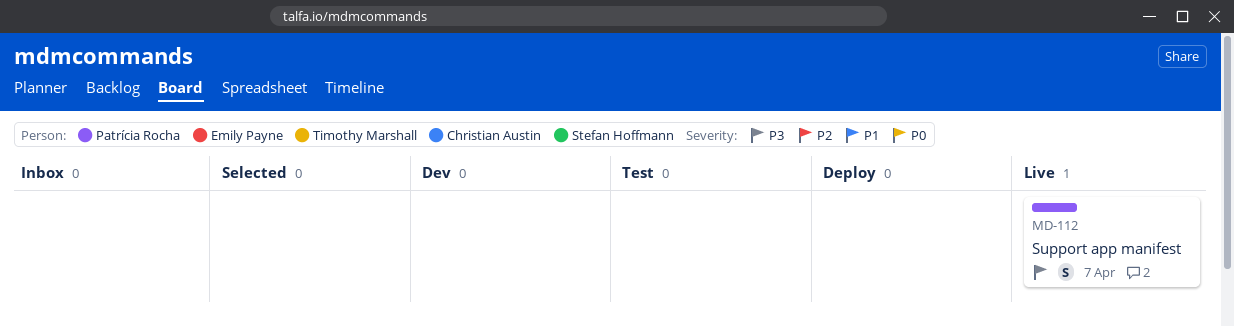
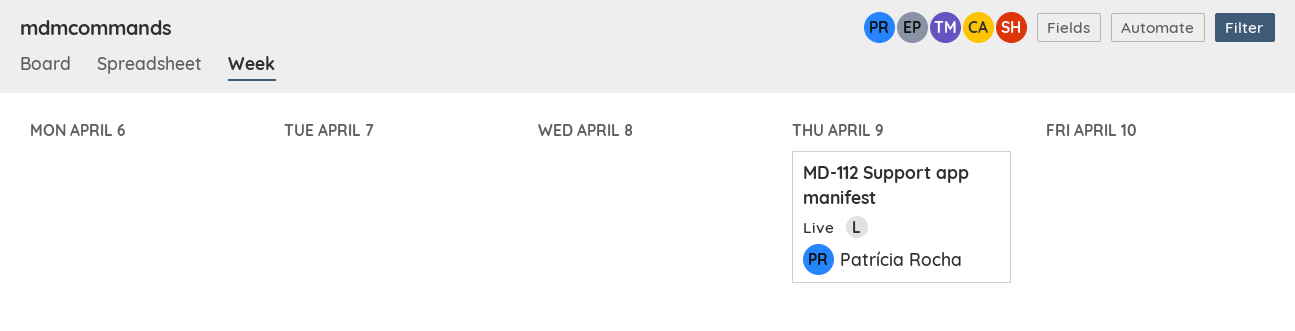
MD-112, estimate: S -> L
MD-112, due: Apr 7 -> Apr 9

